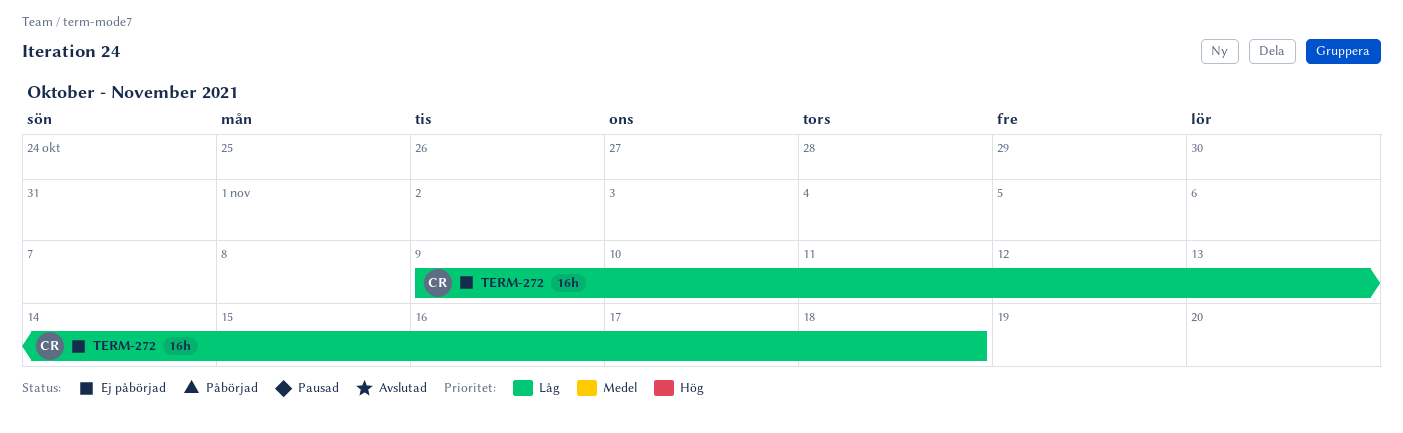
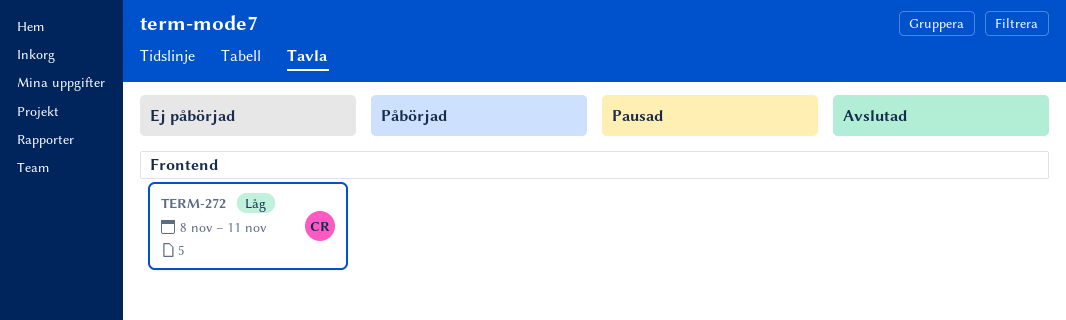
TERM-272, start: Nov 9 -> Nov 8
TERM-272, due: Nov 18 -> Nov 11

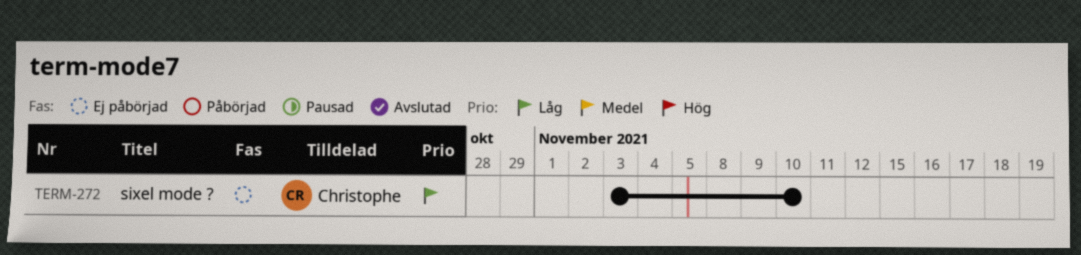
TERM-272, start: Nov 8 -> Nov 3
TERM-272, due: Nov 11 -> Nov 10

